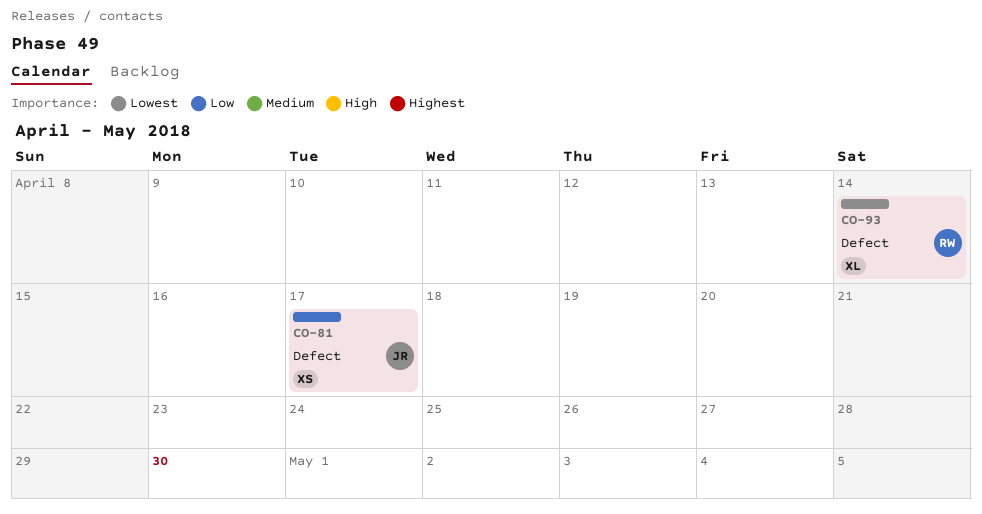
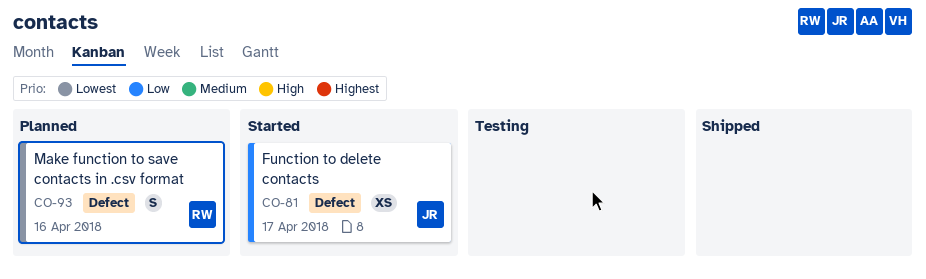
CO-93, estimate: XL -> S
CO-93, due: Apr 14 -> Apr 16

